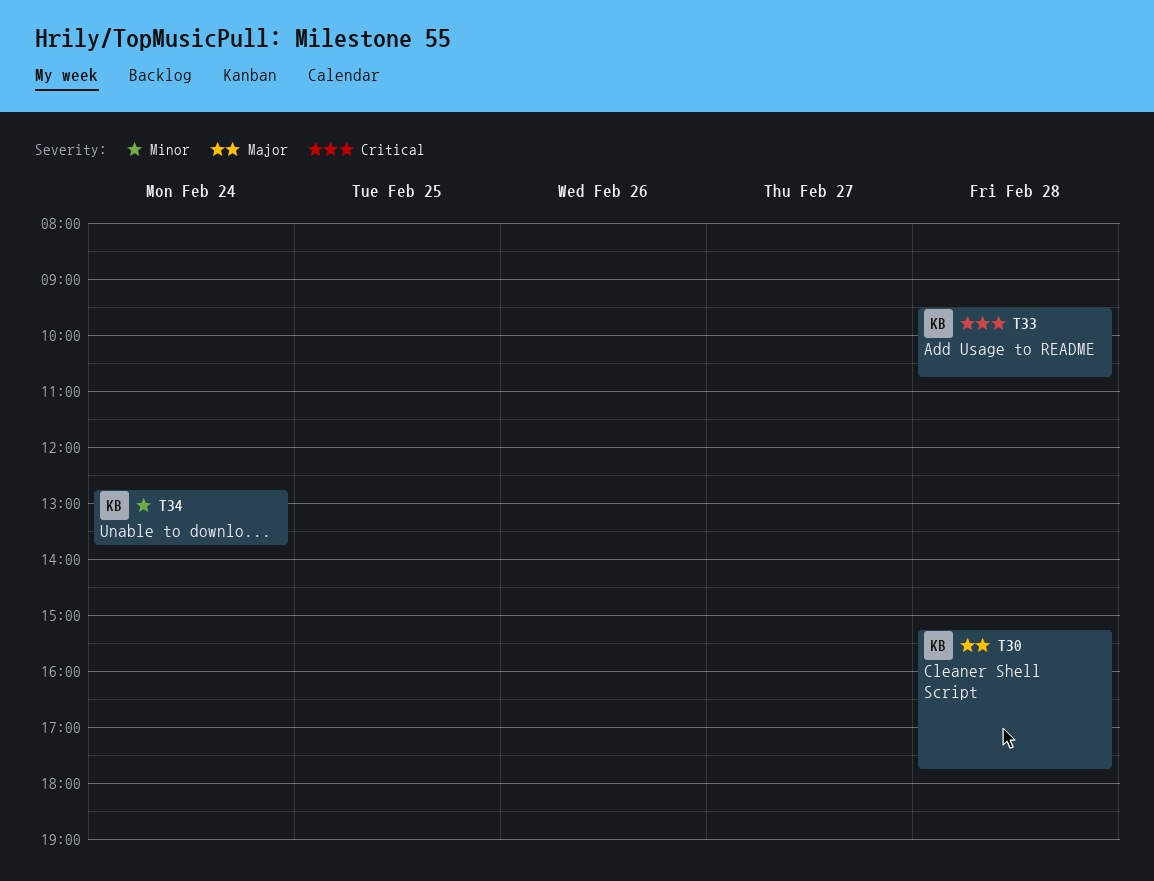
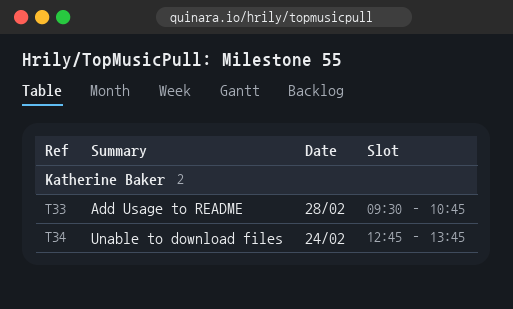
T30: present -> none

